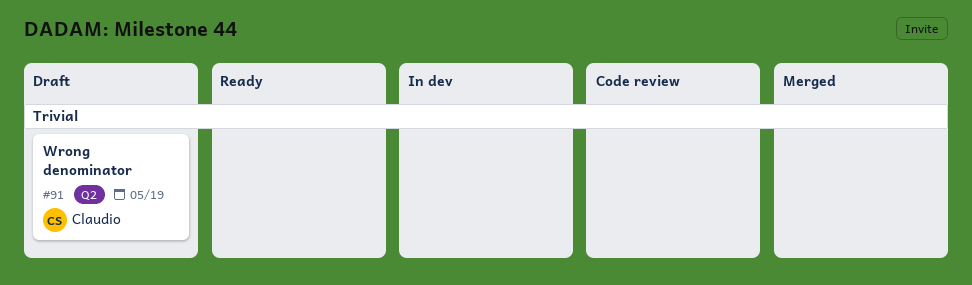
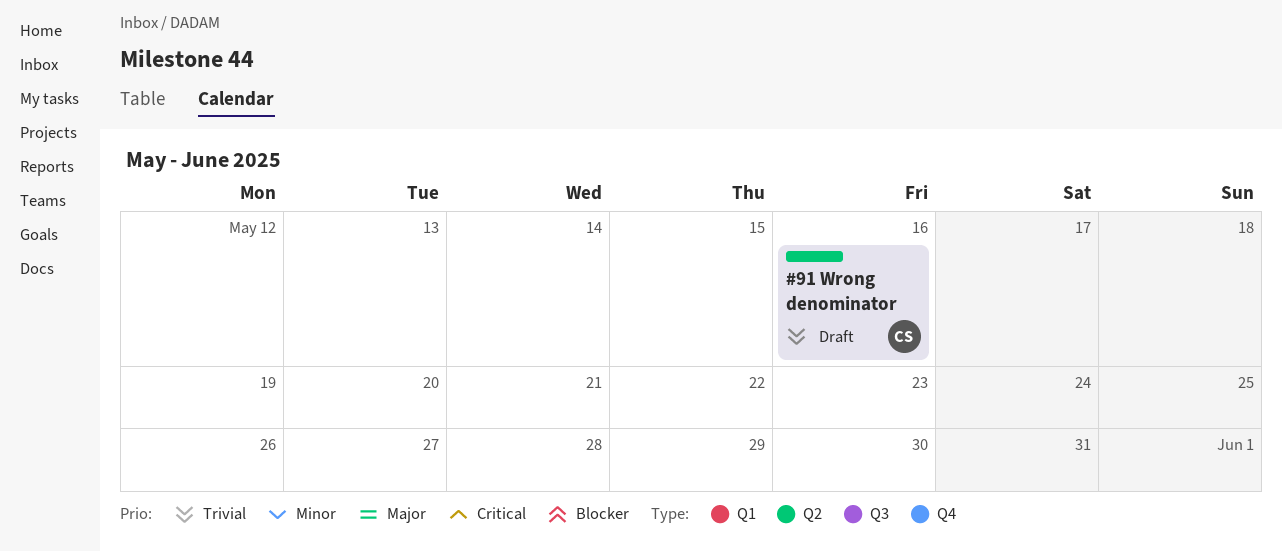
#91, due: May 19 -> May 16

